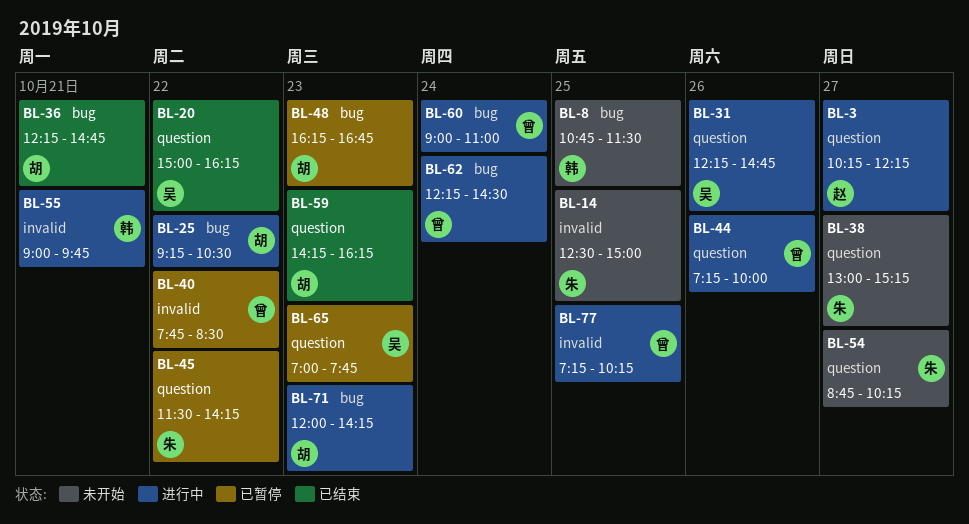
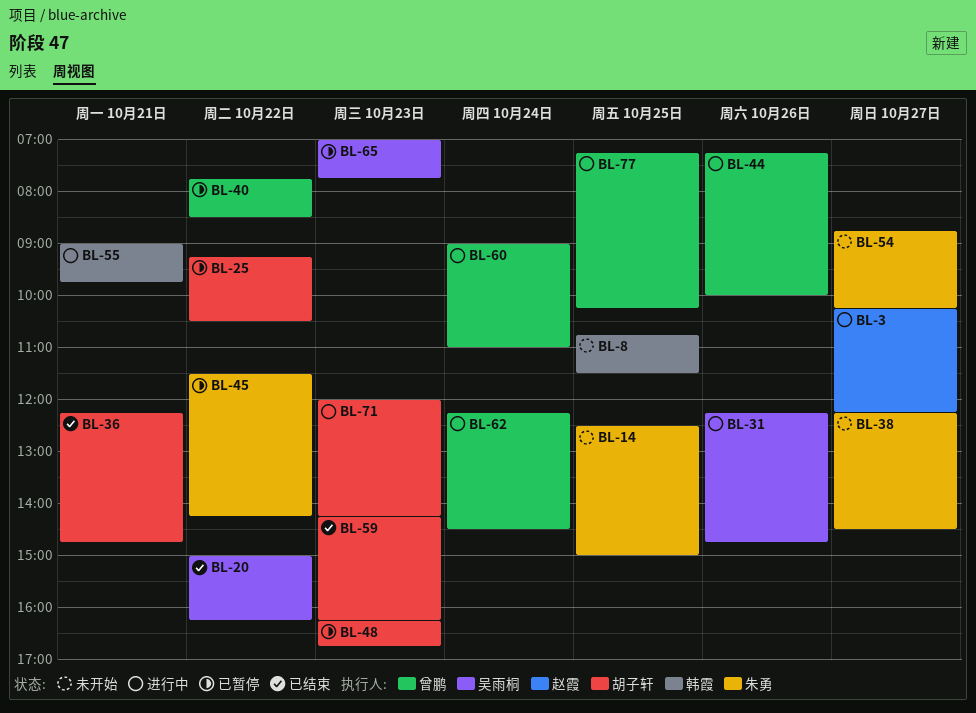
BL-25, status: 进行中 -> 已暂停
BL-38, begins: 13:00 -> 12:15
BL-38, ends: 15:15 -> 14:30

